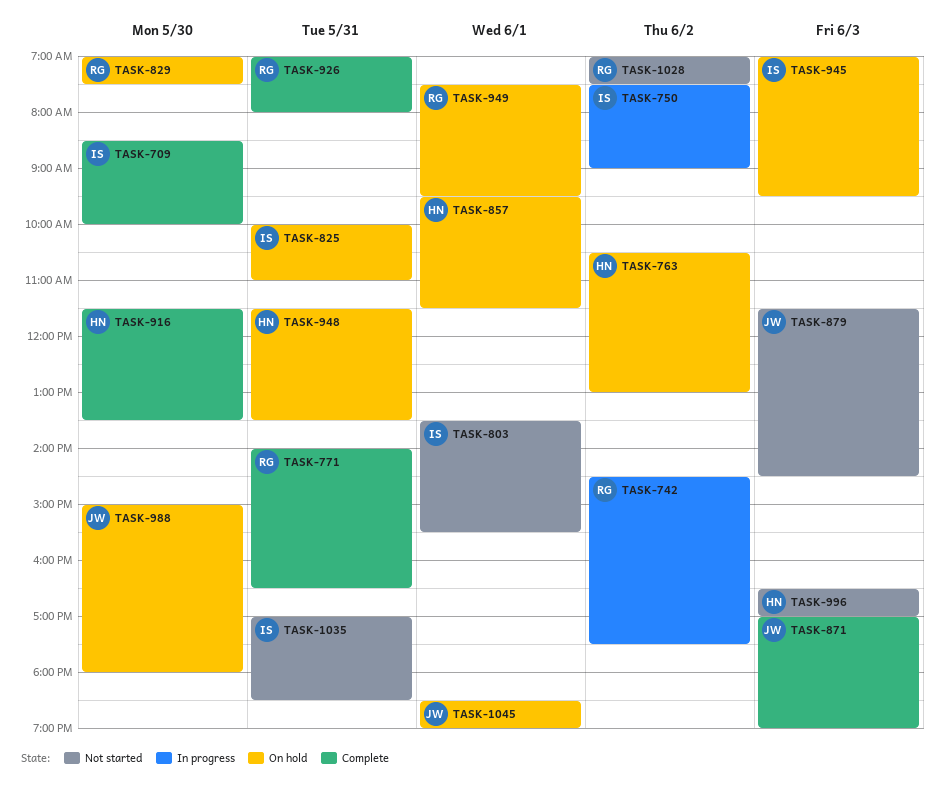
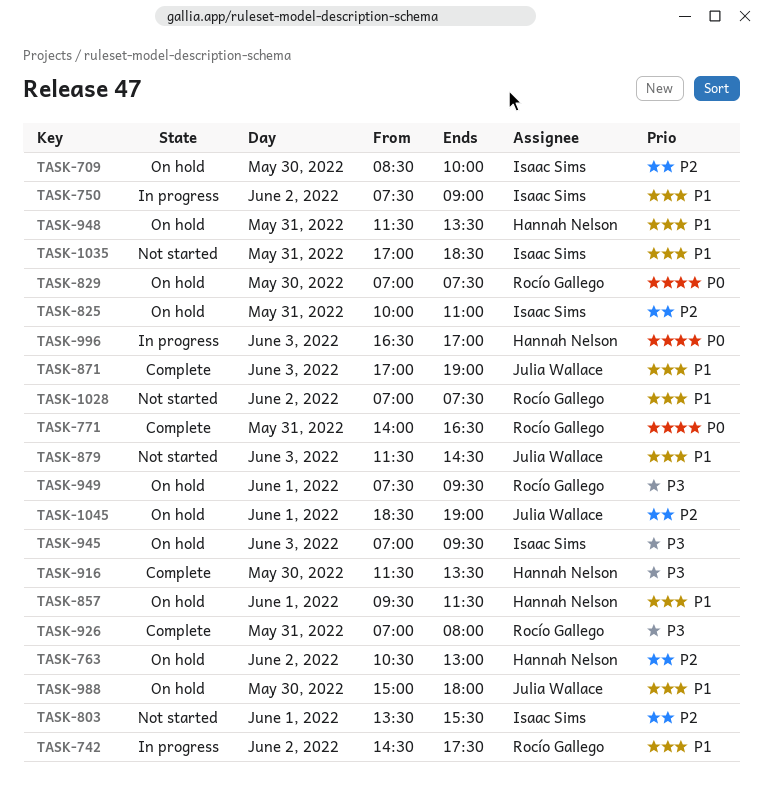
TASK-709, status: Complete -> On hold
TASK-996, status: Not started -> In progress

